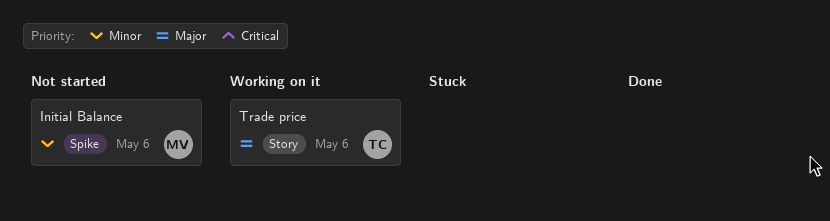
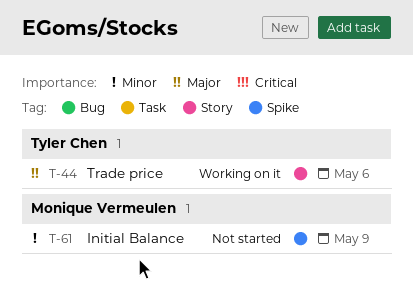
Initial Balance, due: May 6 -> May 9

